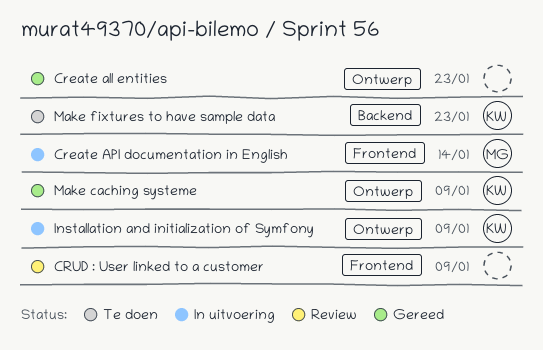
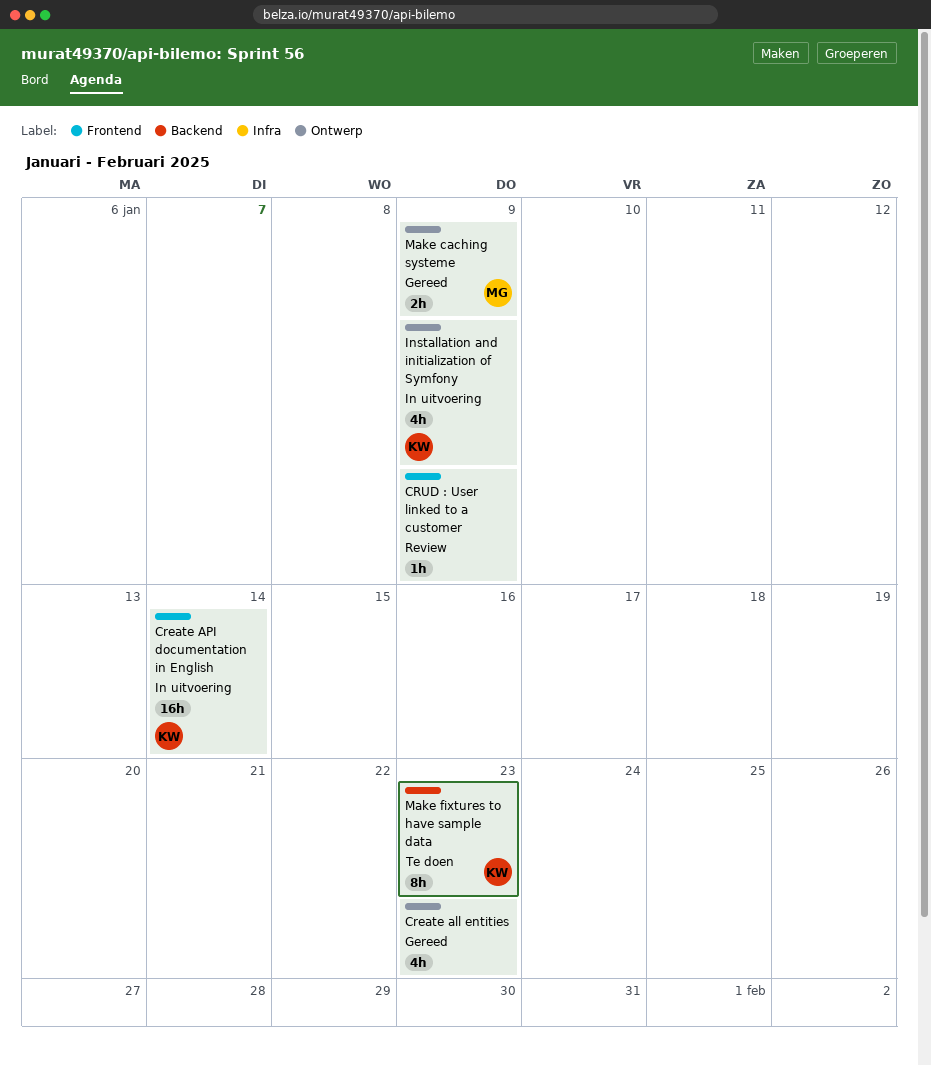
Create API documentation in English, owner: MG -> KW
Make caching systeme, owner: KW -> MG

